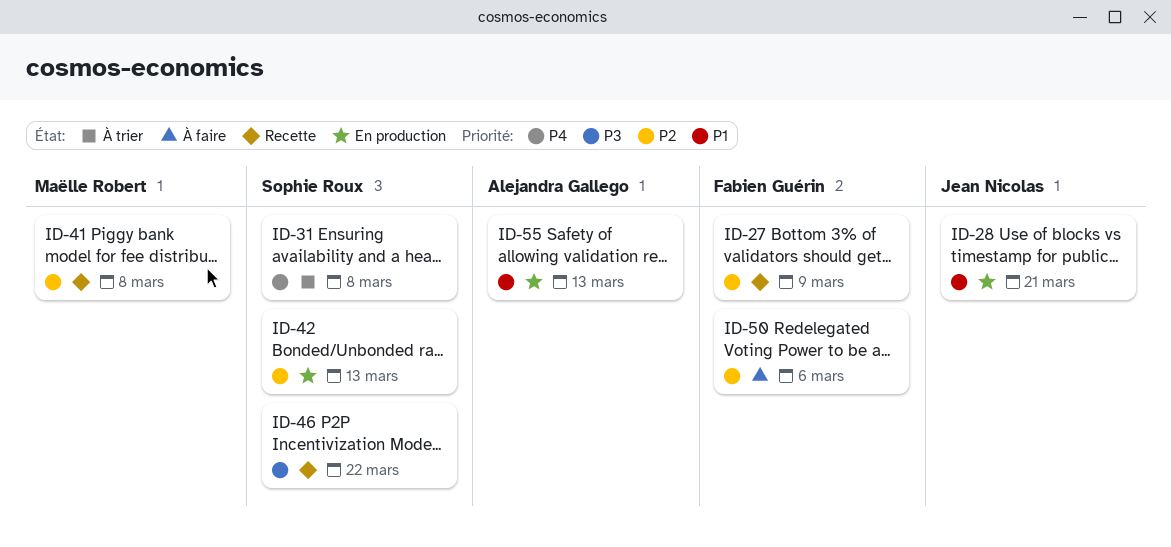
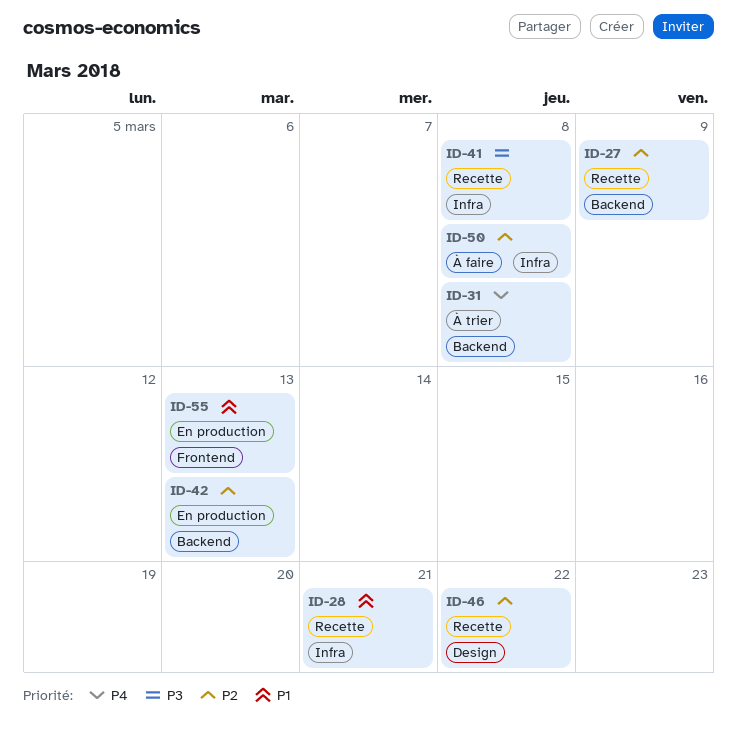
ID-28, status: En production -> Recette
ID-41, priority: P2 -> P3
ID-46, priority: P3 -> P2
ID-50, due: Mar 6 -> Mar 8

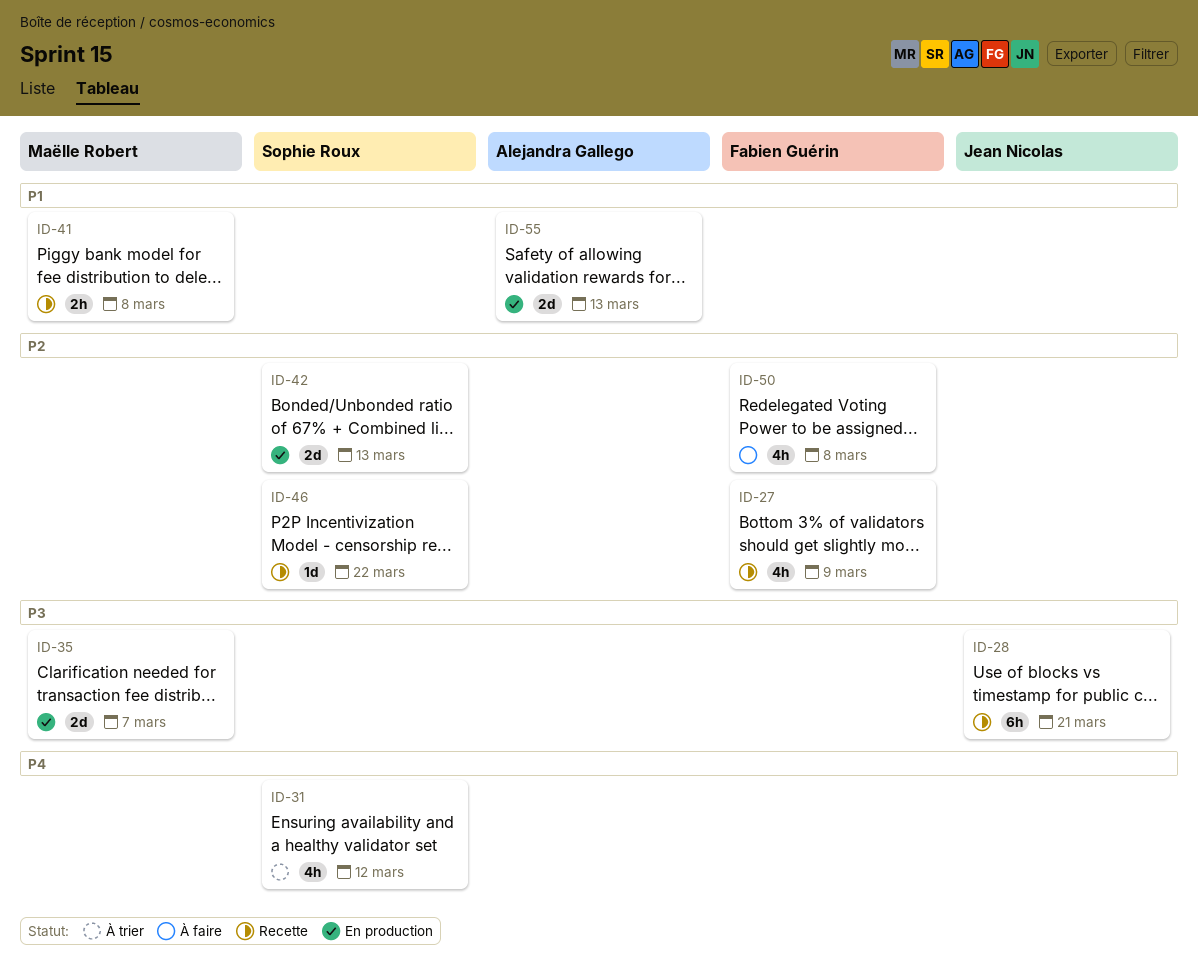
ID-28, priority: P1 -> P3
ID-31, due: Mar 8 -> Mar 12
ID-35: none -> present
ID-41, priority: P3 -> P1

